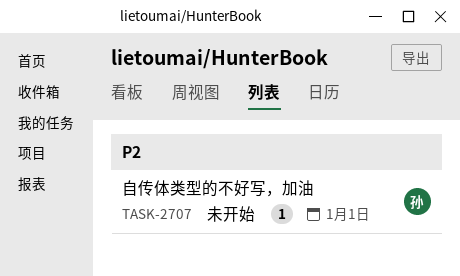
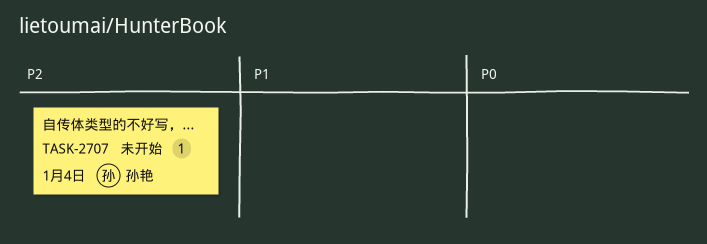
TASK-2707, due: Jan 1 -> Jan 4

